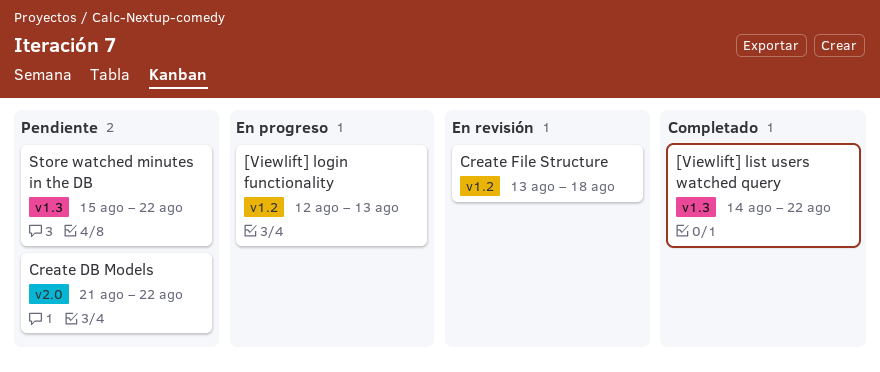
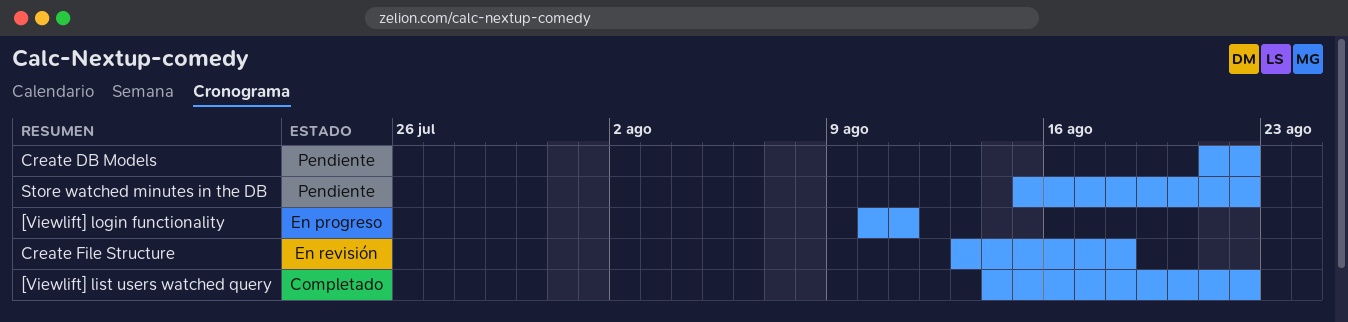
[Viewlift] login functionality, start: Aug 12 -> Aug 10
[Viewlift] login functionality, due: Aug 13 -> Aug 11

